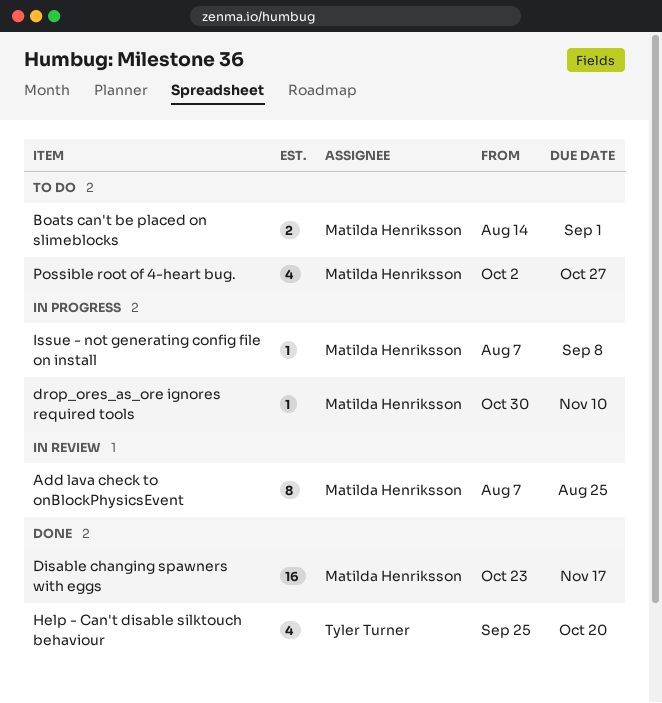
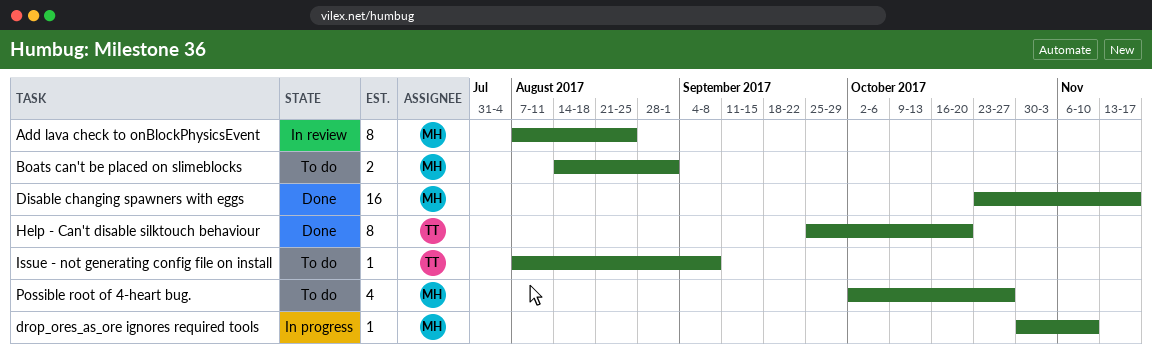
Help - Can't disable silktouch behaviour, estimate: 4 -> 8
Issue - not generating config file on install, status: In progress -> To do
Issue - not generating config file on install, owner: Matilda Henriksson -> Tyler Turner

